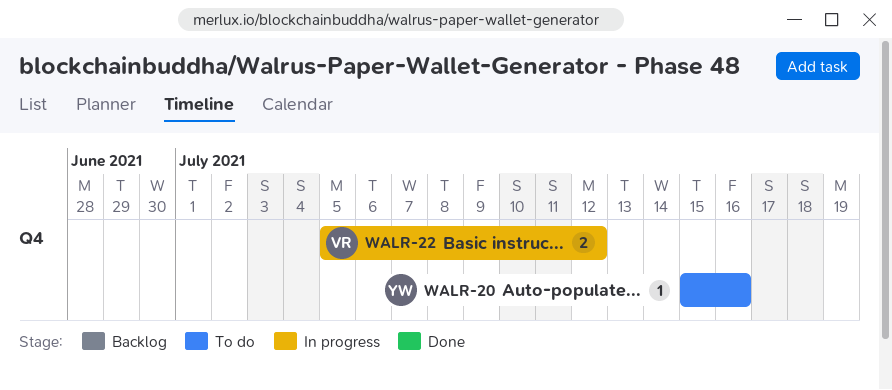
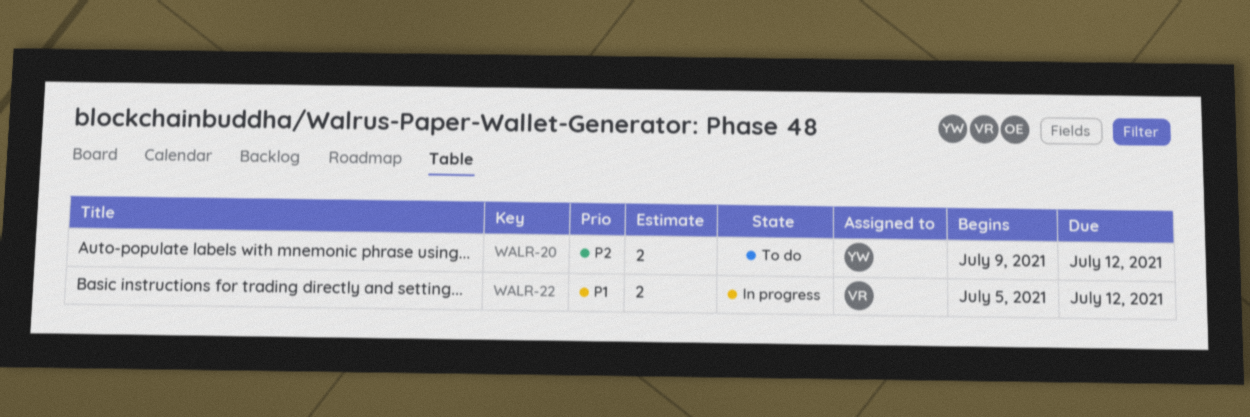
WALR-20, estimate: 1 -> 2
WALR-20, start: Jul 15 -> Jul 9
WALR-20, due: Jul 16 -> Jul 12

